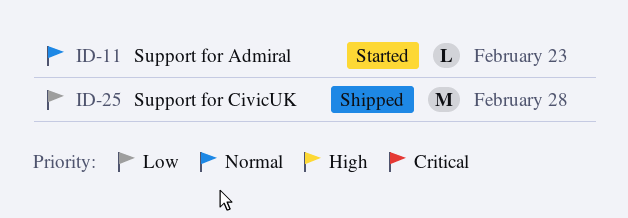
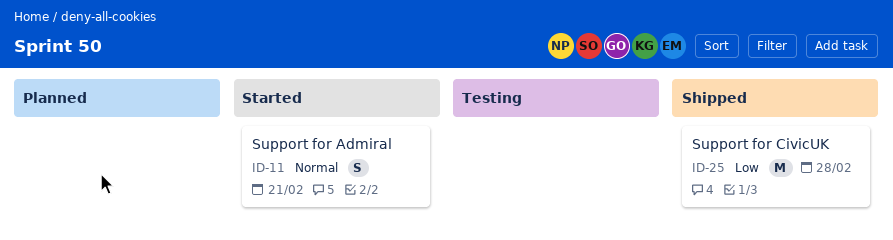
ID-11, estimate: L -> S
ID-11, due: Feb 23 -> Feb 21

